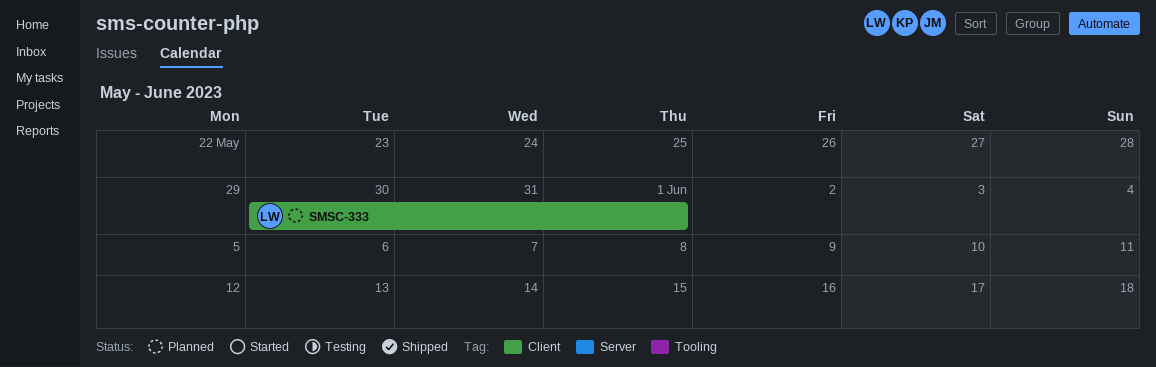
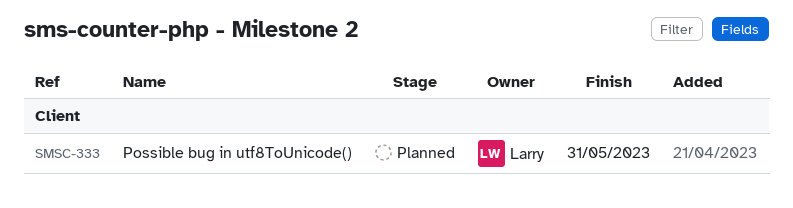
SMSC-333, due: Jun 1 -> May 31

